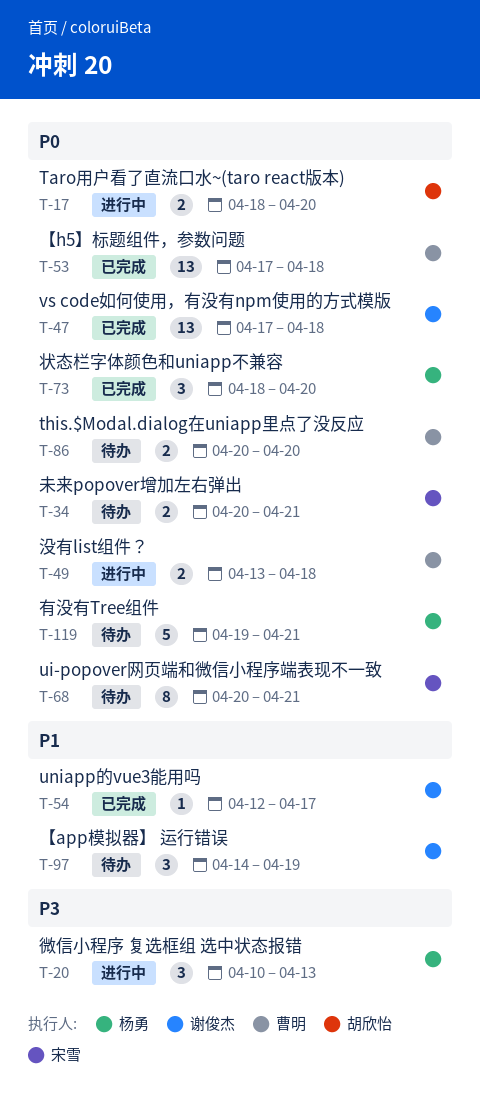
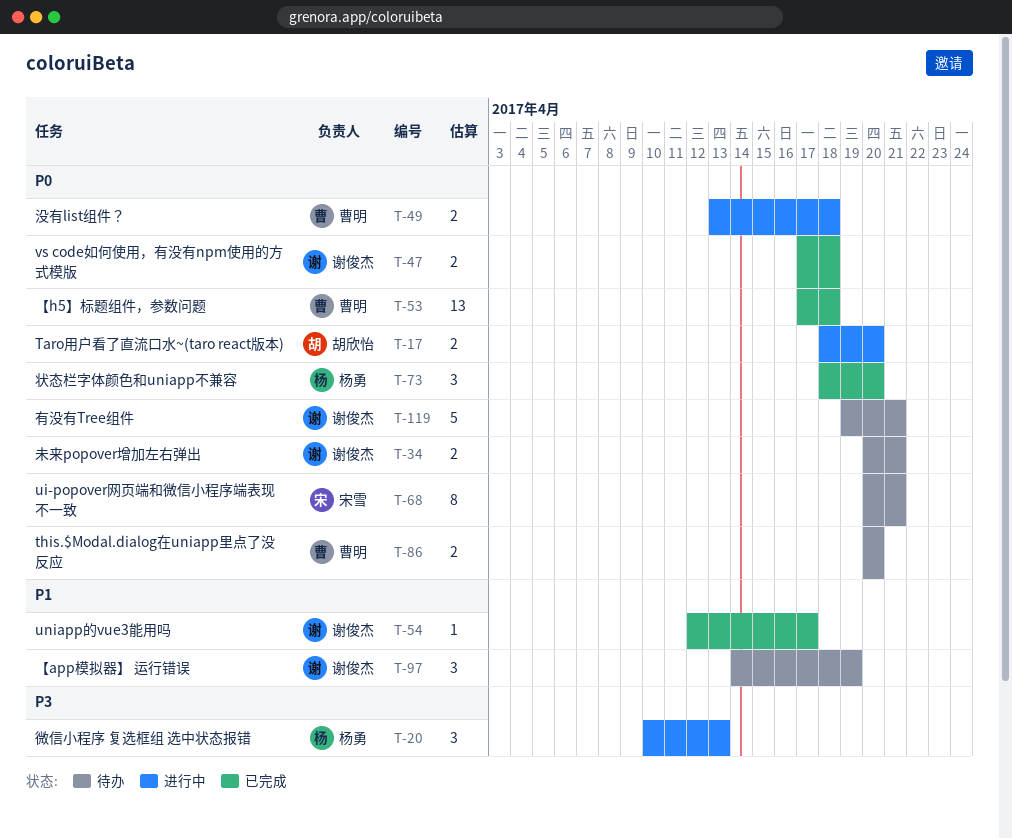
T-34, owner: 宋雪 -> 谢俊杰
T-47, estimate: 13 -> 2
T-119, owner: 杨勇 -> 谢俊杰

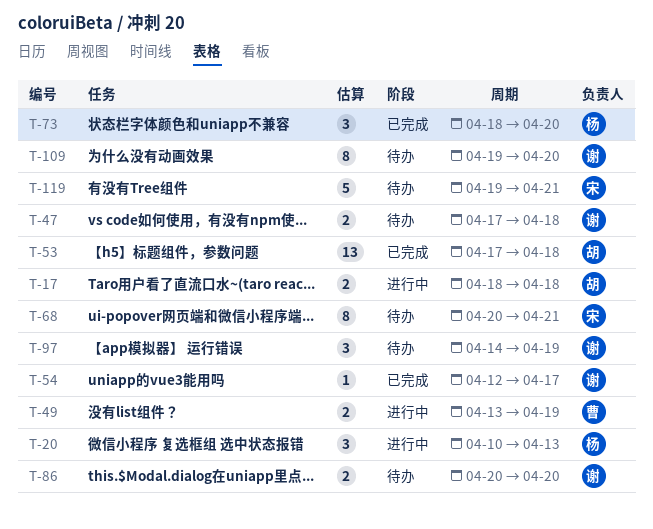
T-17, due: Apr 20 -> Apr 18
T-34: present -> none
T-47, status: 已完成 -> 待办
T-49, due: Apr 18 -> Apr 19
T-53, owner: 曹明 -> 胡欣怡
T-86, owner: 曹明 -> 谢俊杰
T-109: none -> present
T-119, owner: 谢俊杰 -> 宋雪

